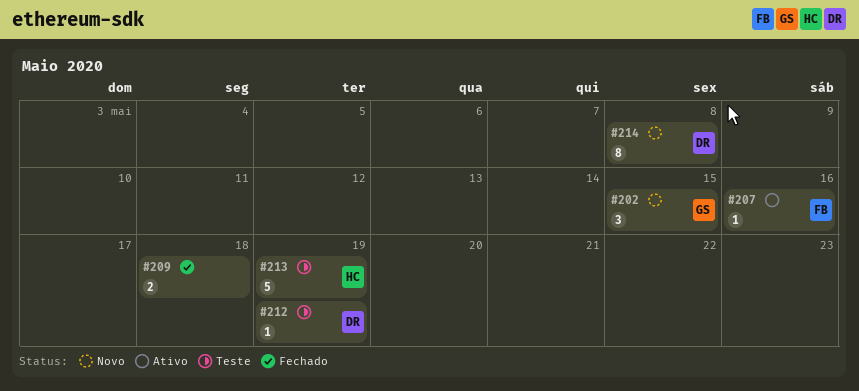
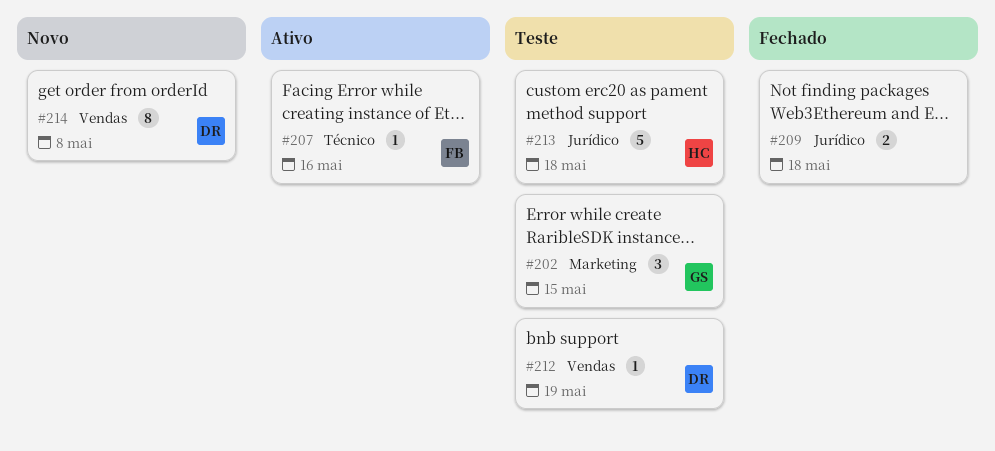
#202, status: Novo -> Teste
#213, due: May 19 -> May 18

